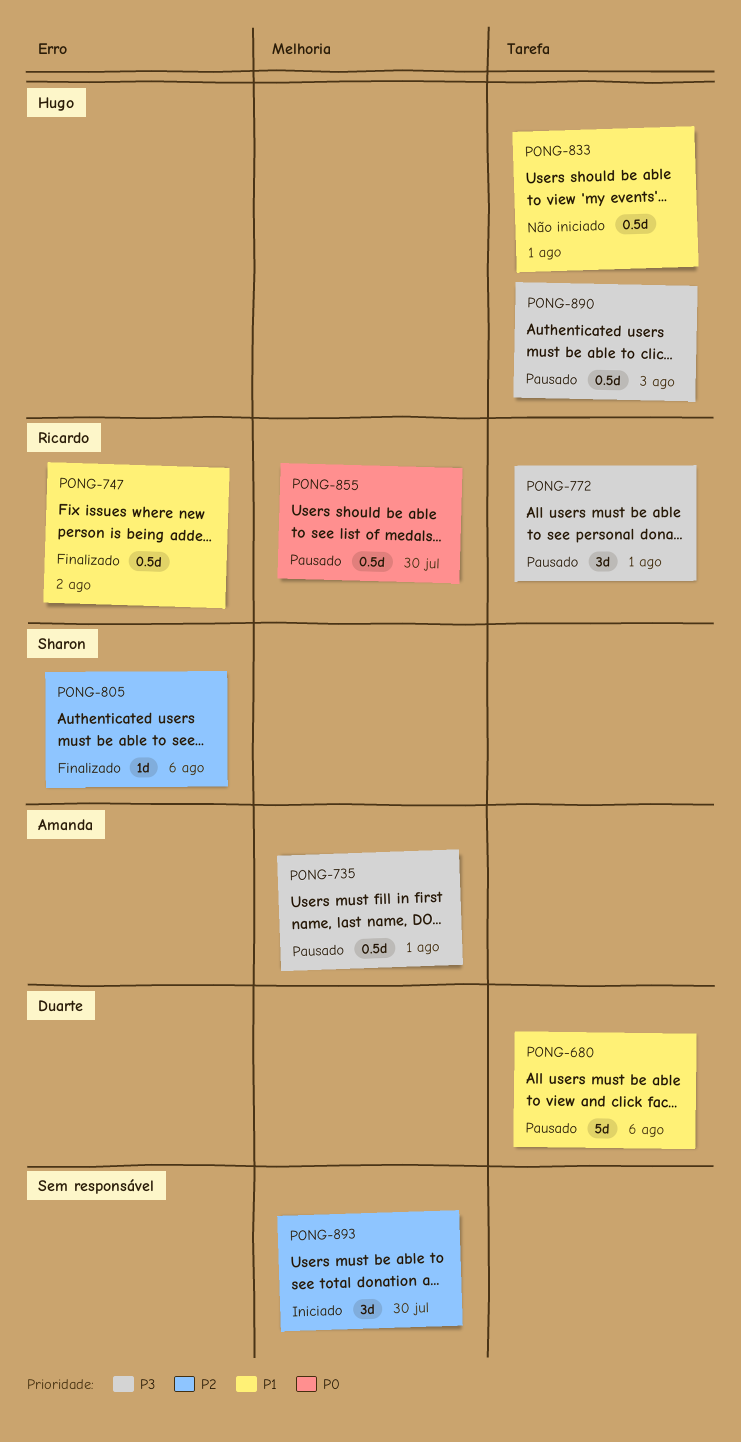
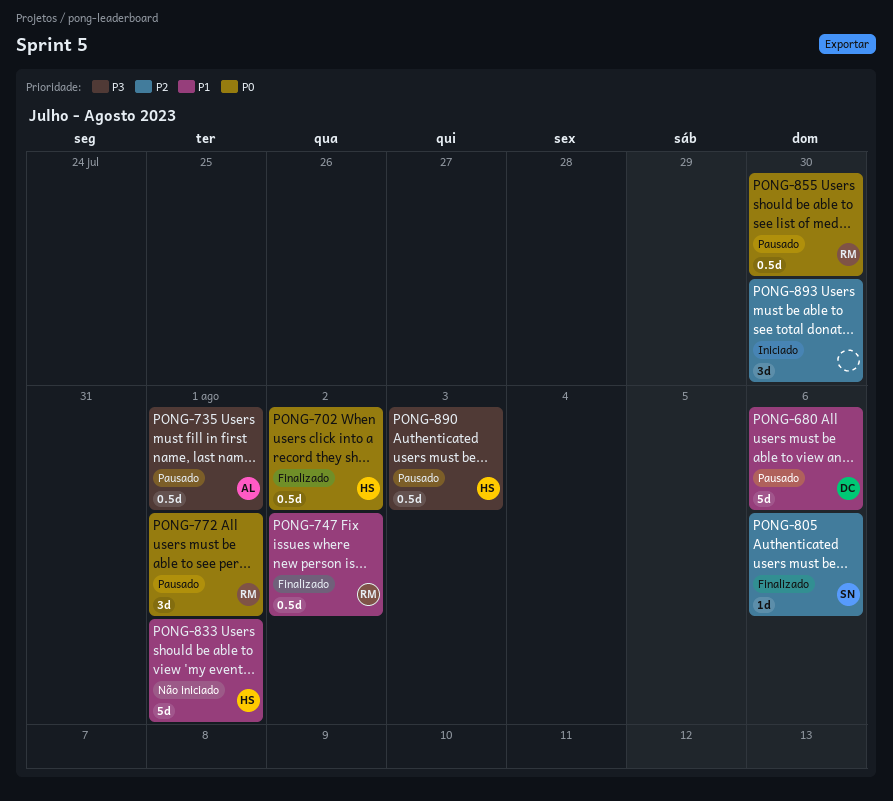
PONG-702: none -> present
PONG-772, priority: P3 -> P0
PONG-833, estimate: 0.5d -> 5d

